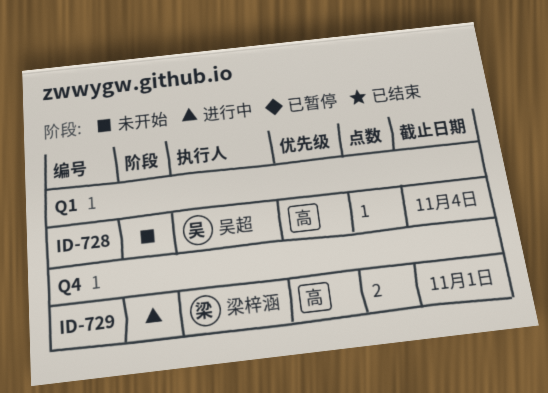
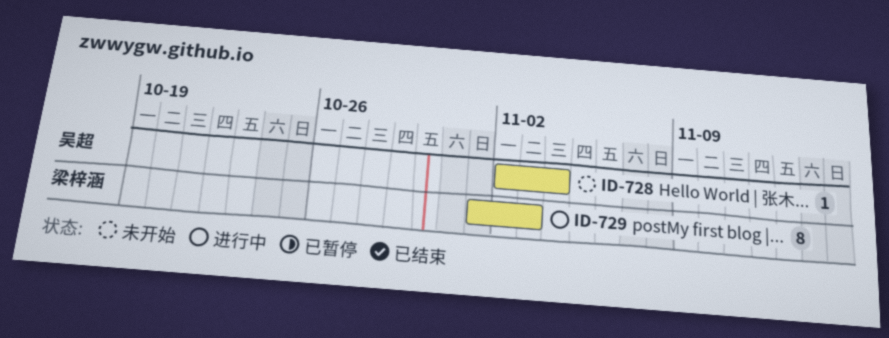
ID-729, estimate: 2 -> 8
ID-729, due: Nov 1 -> Nov 3

